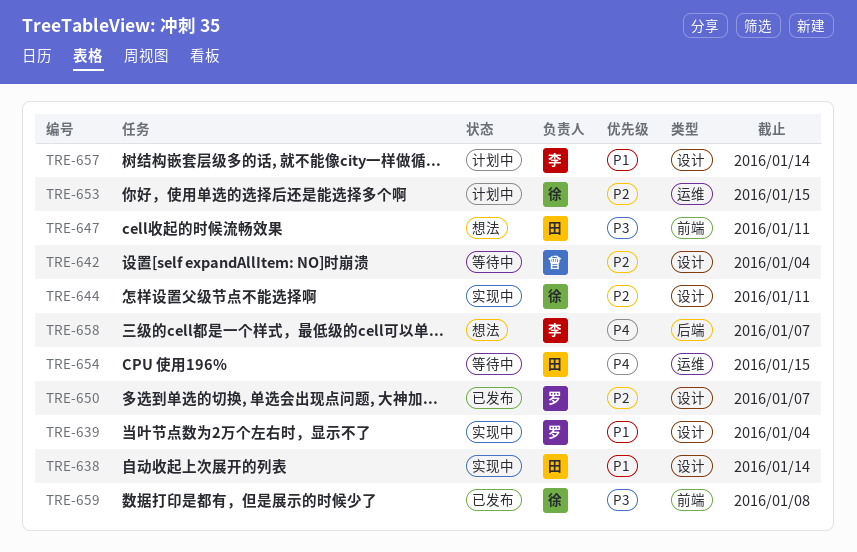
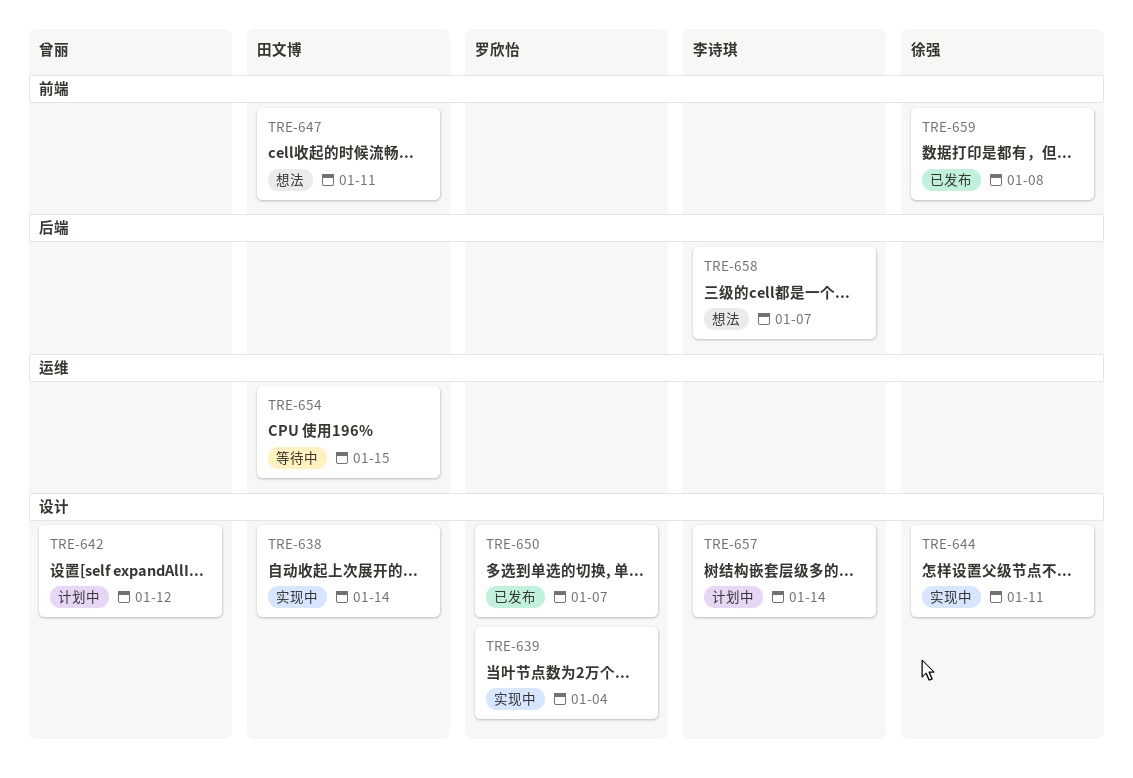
TRE-642, status: 等待中 -> 计划中
TRE-642, due: Jan 4 -> Jan 12
TRE-653: present -> none

